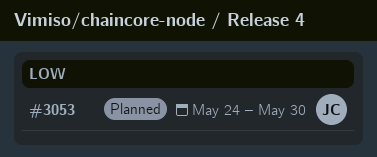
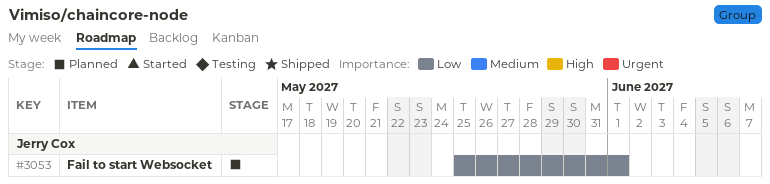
#3053, start: May 24 -> May 25
#3053, due: May 30 -> Jun 1

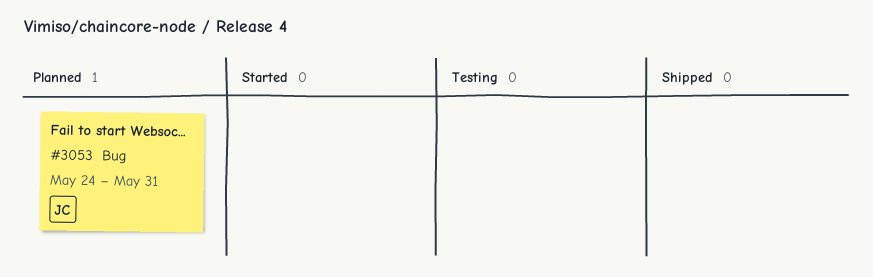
#3053, start: May 25 -> May 24
#3053, due: Jun 1 -> May 31

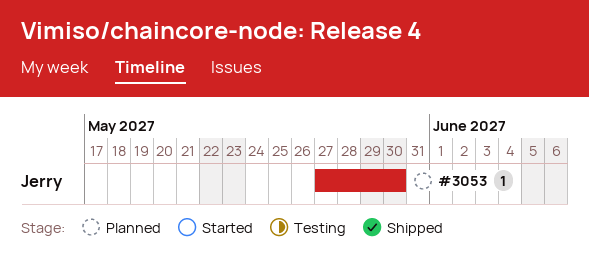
#3053, start: May 24 -> May 27
#3053, due: May 31 -> May 30

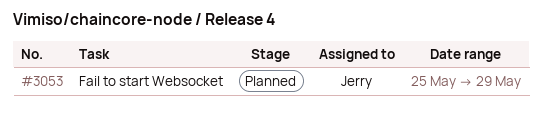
#3053, start: May 27 -> May 25
#3053, due: May 30 -> May 29

